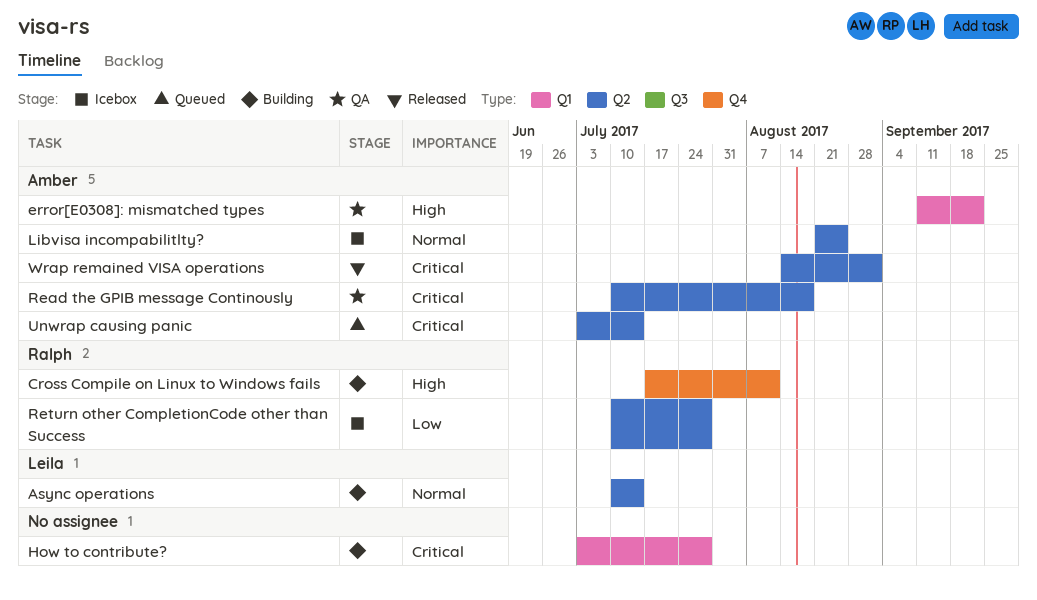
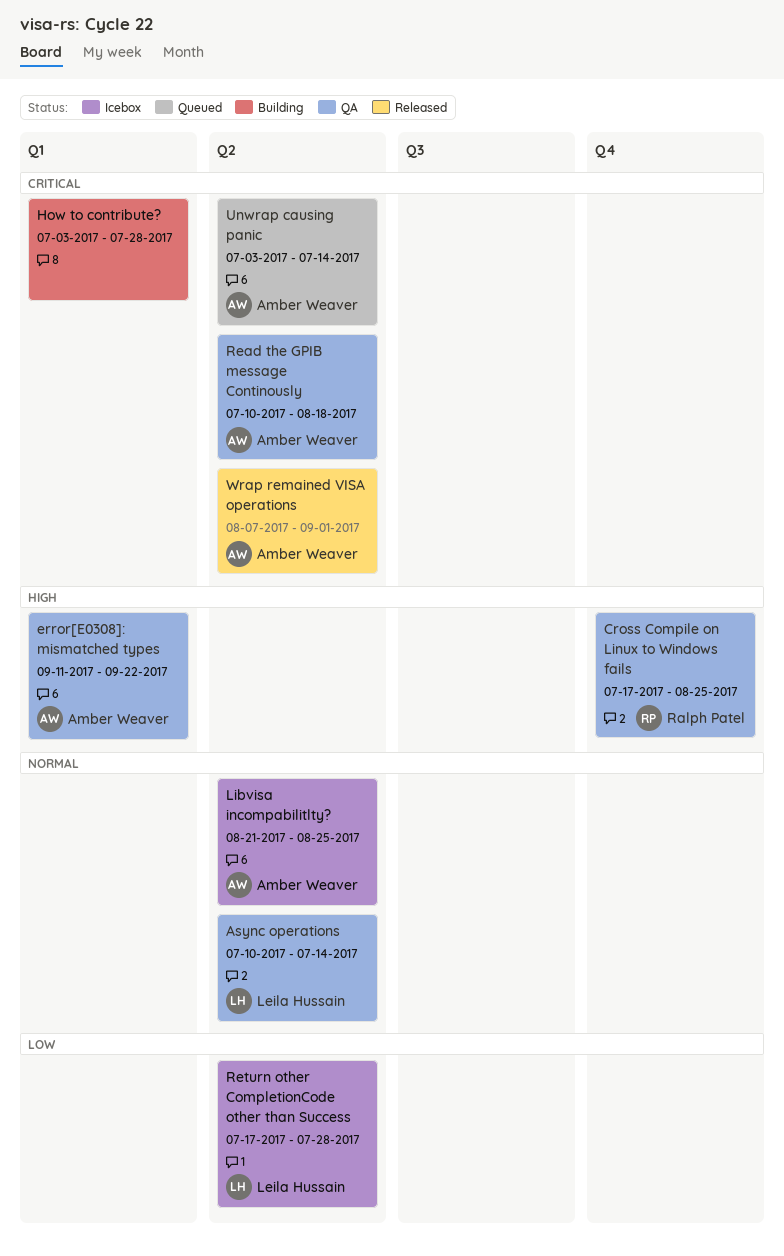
Async operations, status: Building -> QA
Cross Compile on Linux to Windows fails, status: Building -> QA
Cross Compile on Linux to Windows fails, due: Aug 11 -> Aug 25
Return other CompletionCode other than Success, owner: Ralph Patel -> Leila Hussain
Return other CompletionCode other than Success, start: Jul 10 -> Jul 17
Wrap remained VISA operations, start: Aug 14 -> Aug 7

